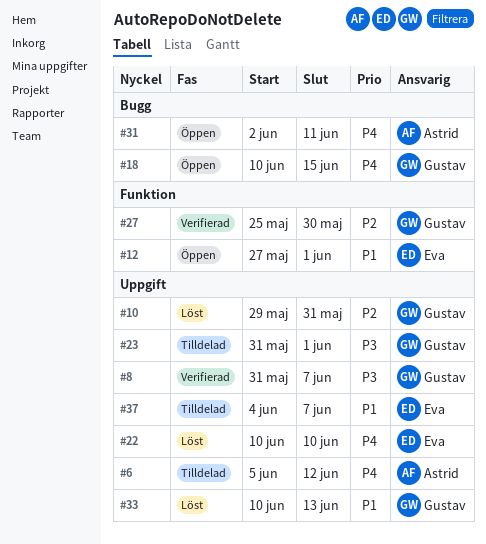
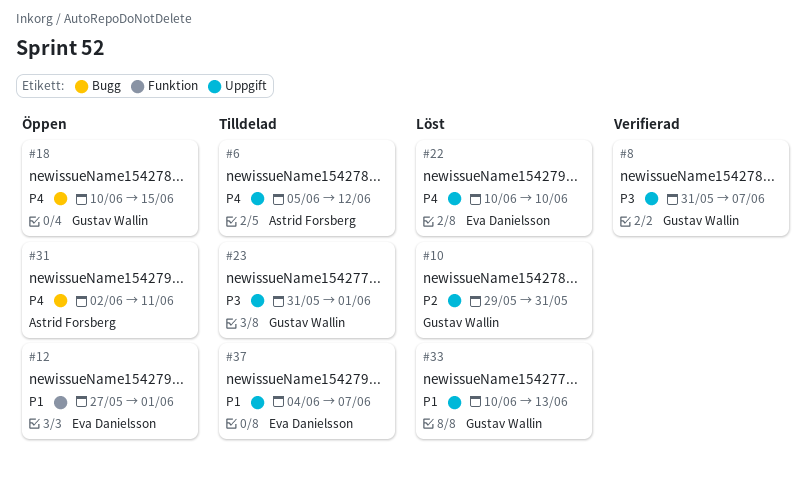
#27: present -> none

